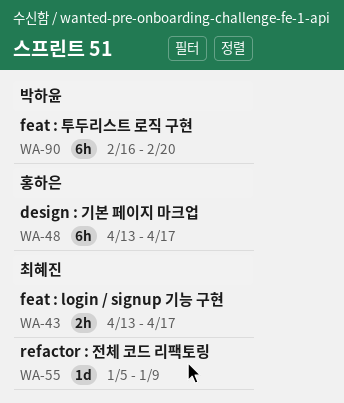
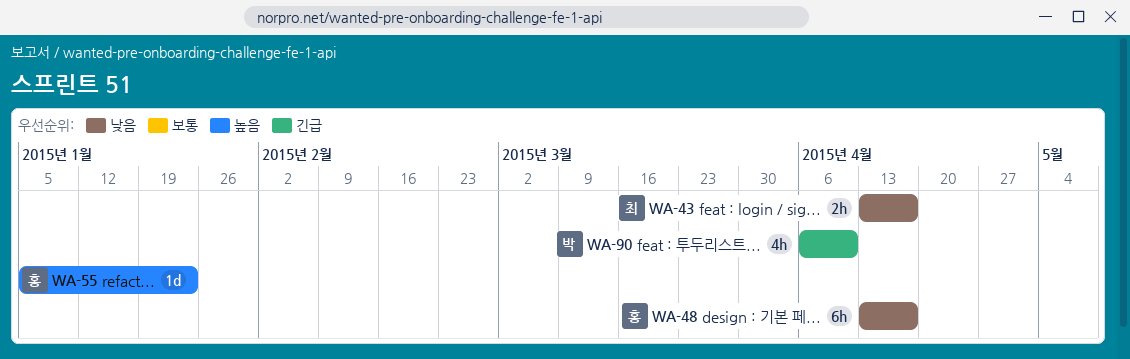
WA-55, owner: 최혜진 -> 홍하은
WA-55, due: Jan 9 -> Jan 23
WA-90, estimate: 6h -> 4h
WA-90, start: Feb 16 -> Apr 6
WA-90, due: Feb 20 -> Apr 10

